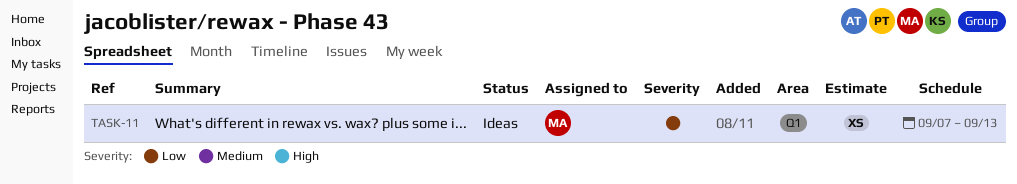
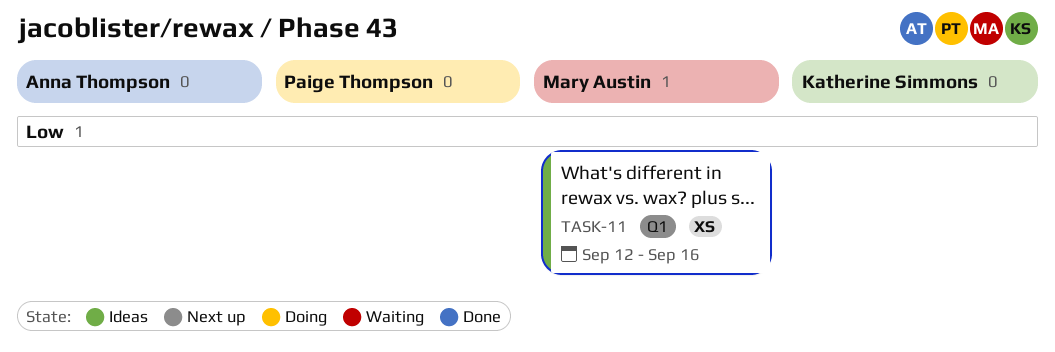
TASK-11, start: Sep 7 -> Sep 12
TASK-11, due: Sep 13 -> Sep 16

